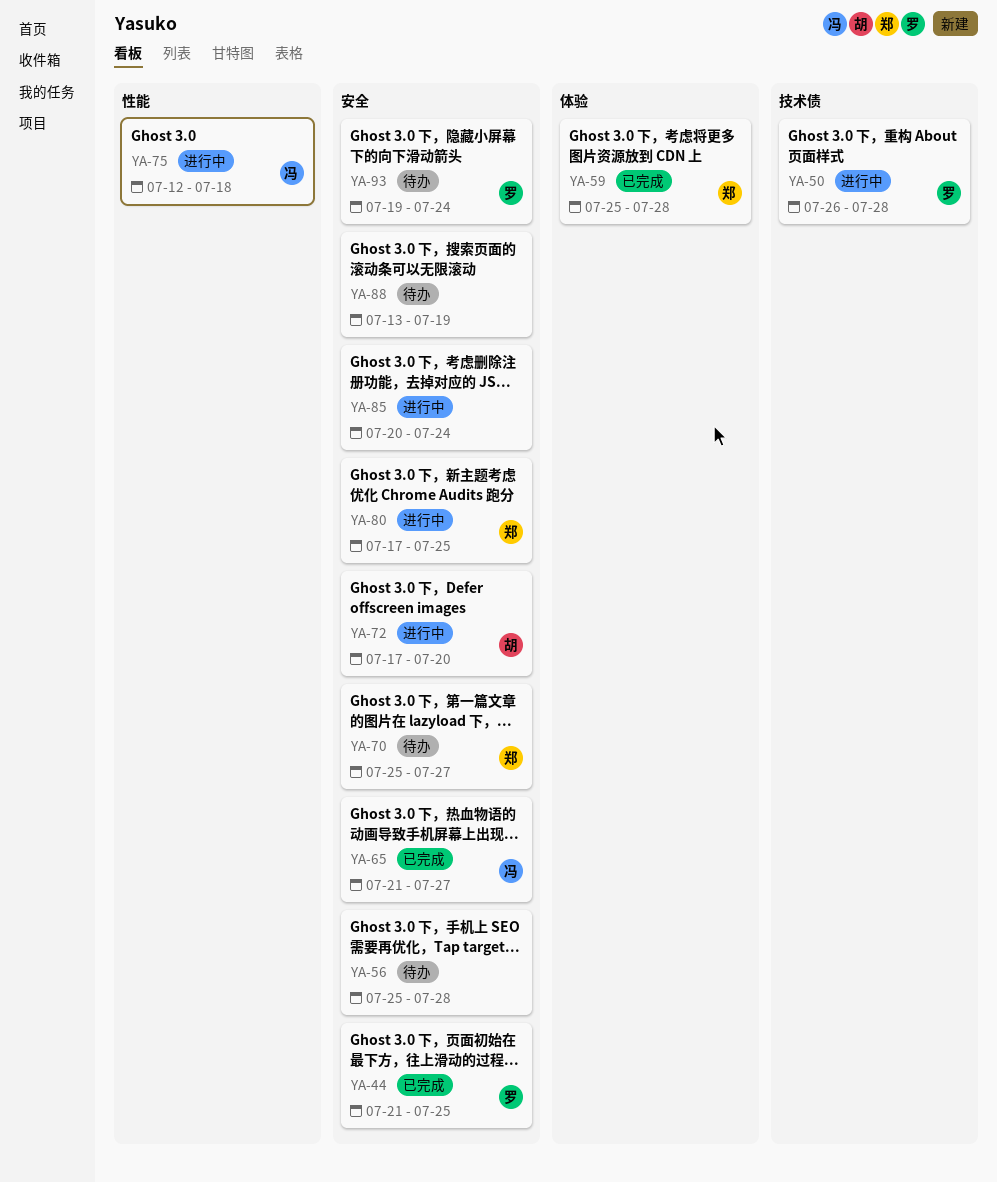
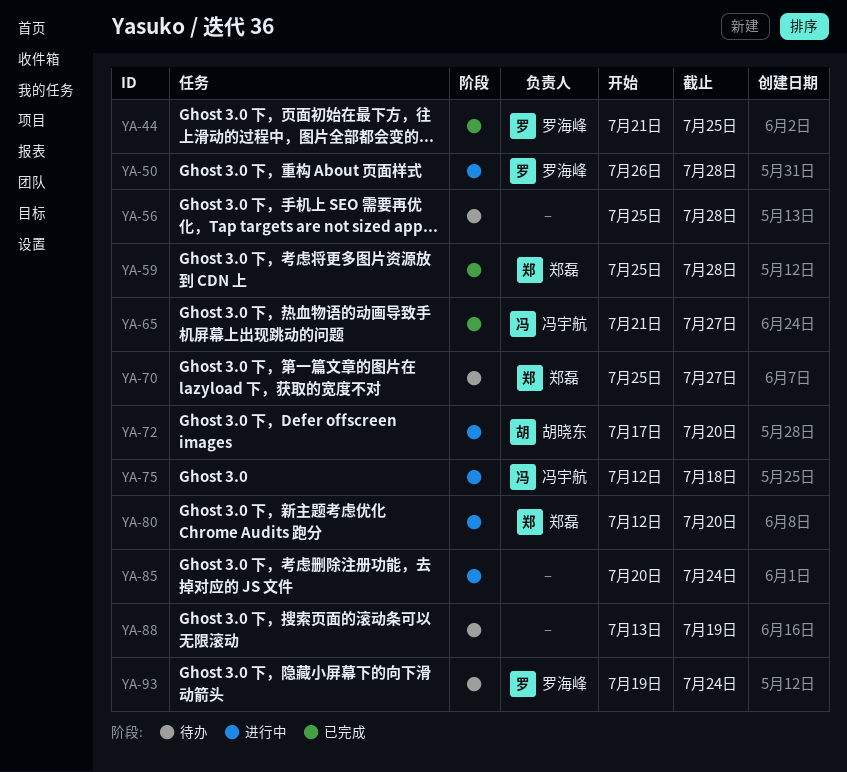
YA-80, start: Jul 17 -> Jul 12
YA-80, due: Jul 25 -> Jul 20

